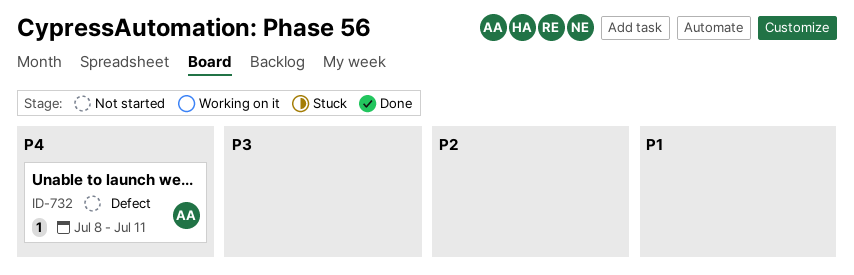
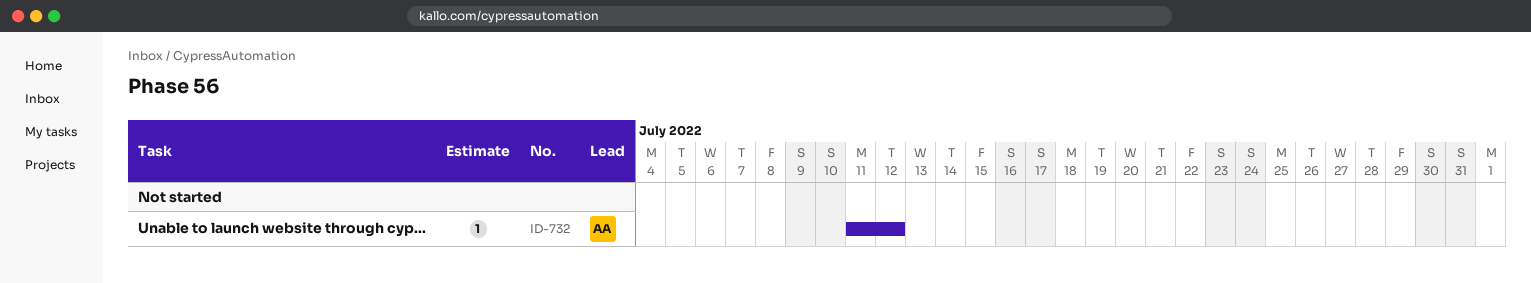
ID-732, start: Jul 8 -> Jul 11
ID-732, due: Jul 11 -> Jul 12

